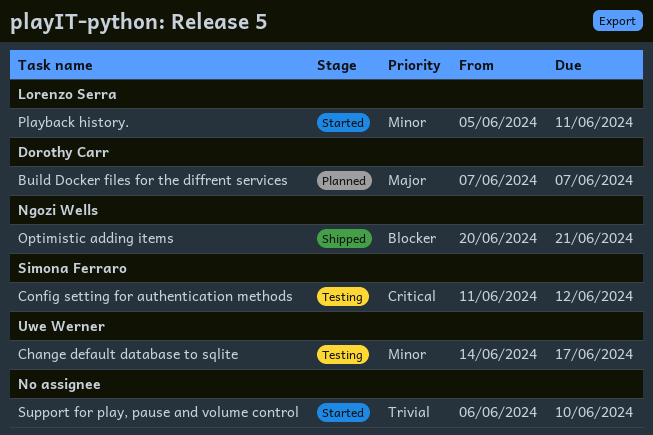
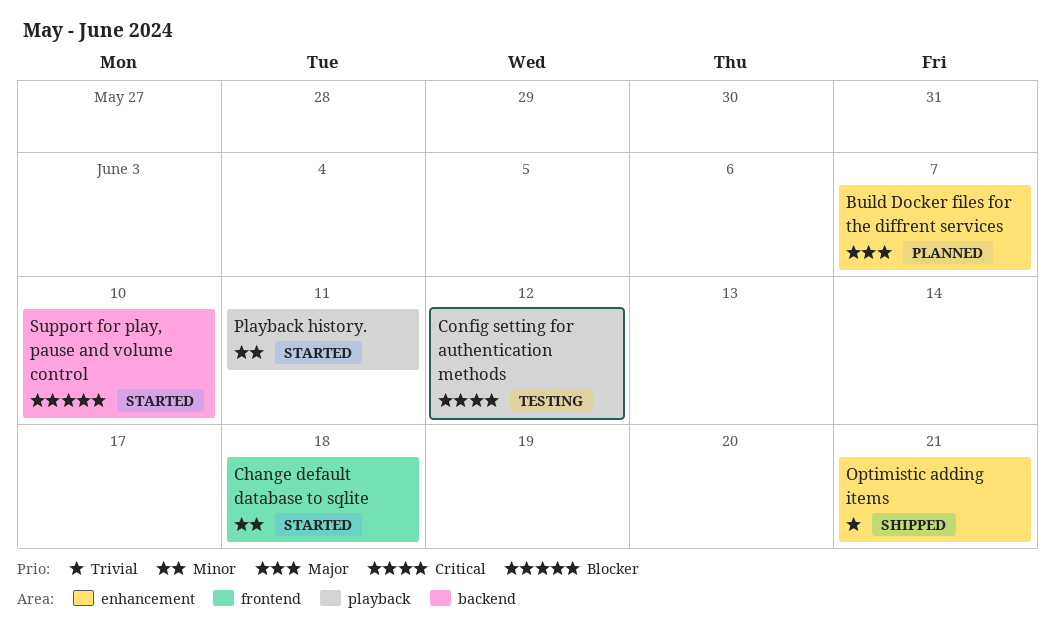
Change default database to sqlite, status: Testing -> Started
Change default database to sqlite, due: Jun 17 -> Jun 18
Optimistic adding items, priority: Blocker -> Trivial
Support for play, pause and volume control, priority: Trivial -> Blocker

